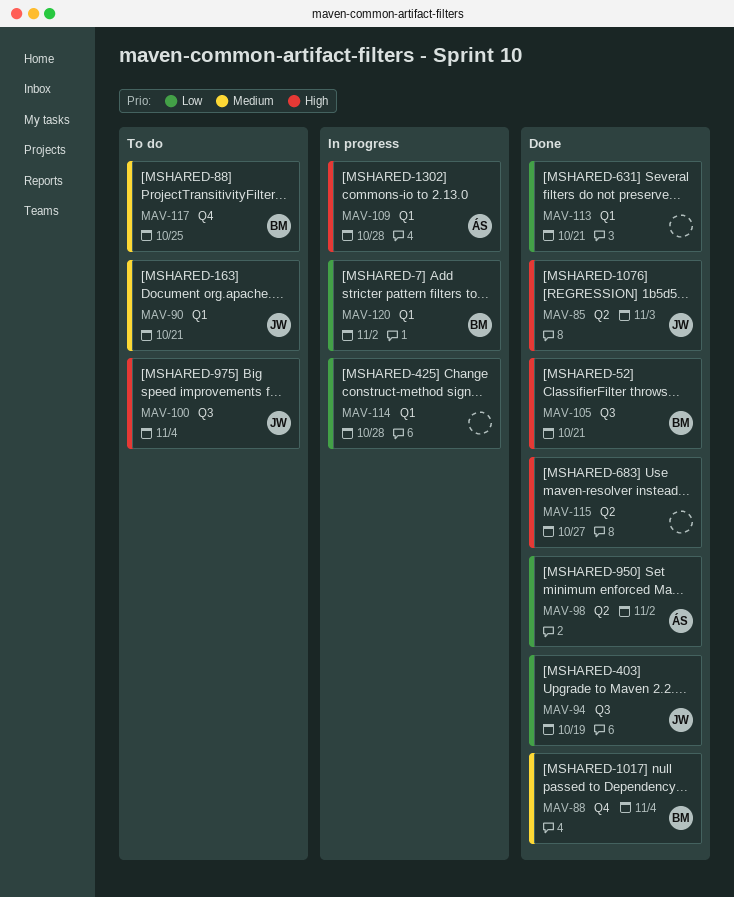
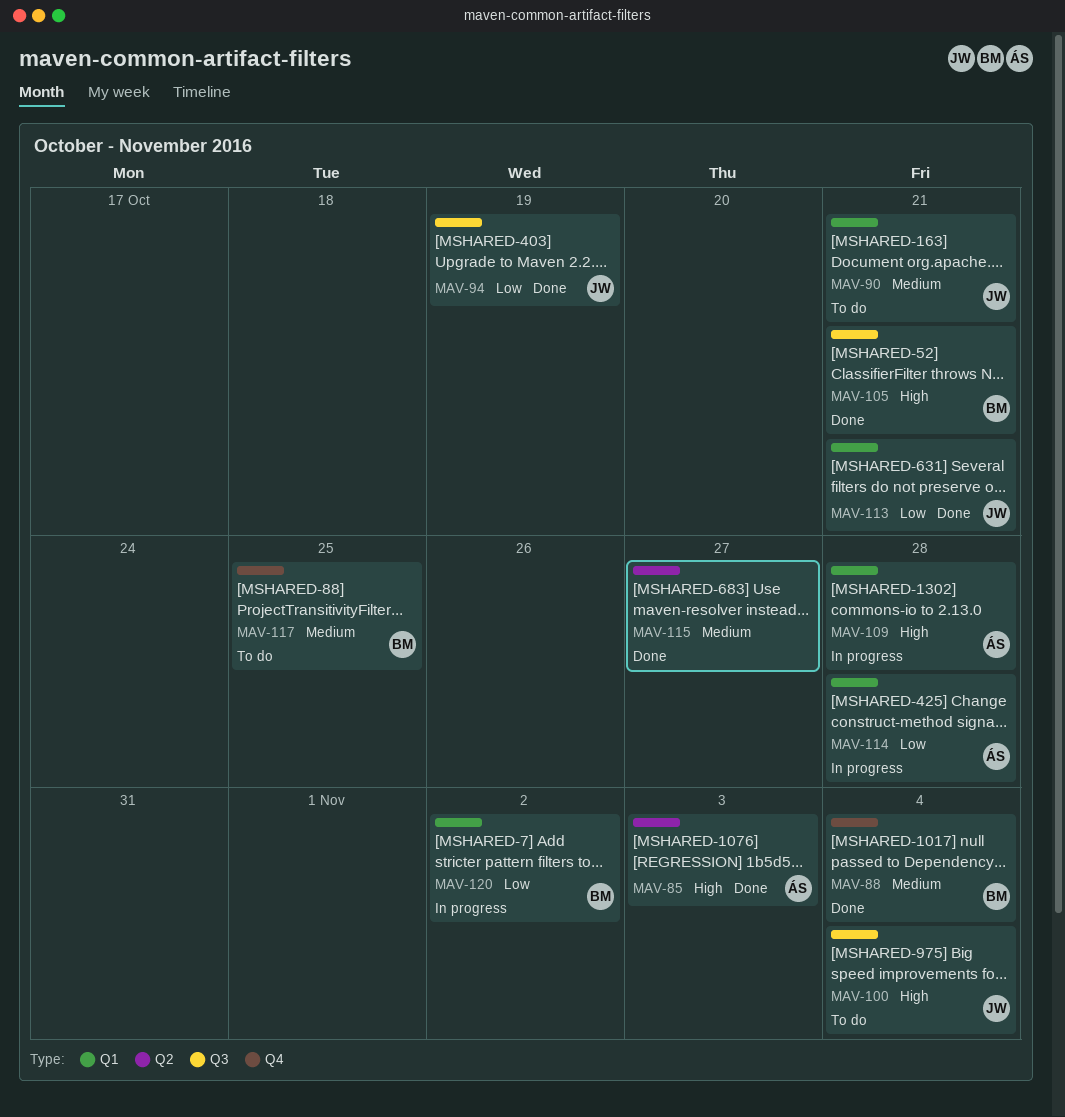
MAV-85, owner: JW -> ÁS
MAV-98: present -> none
MAV-113, owner: none -> JW
MAV-114, owner: none -> ÁS
MAV-115, priority: High -> Medium

